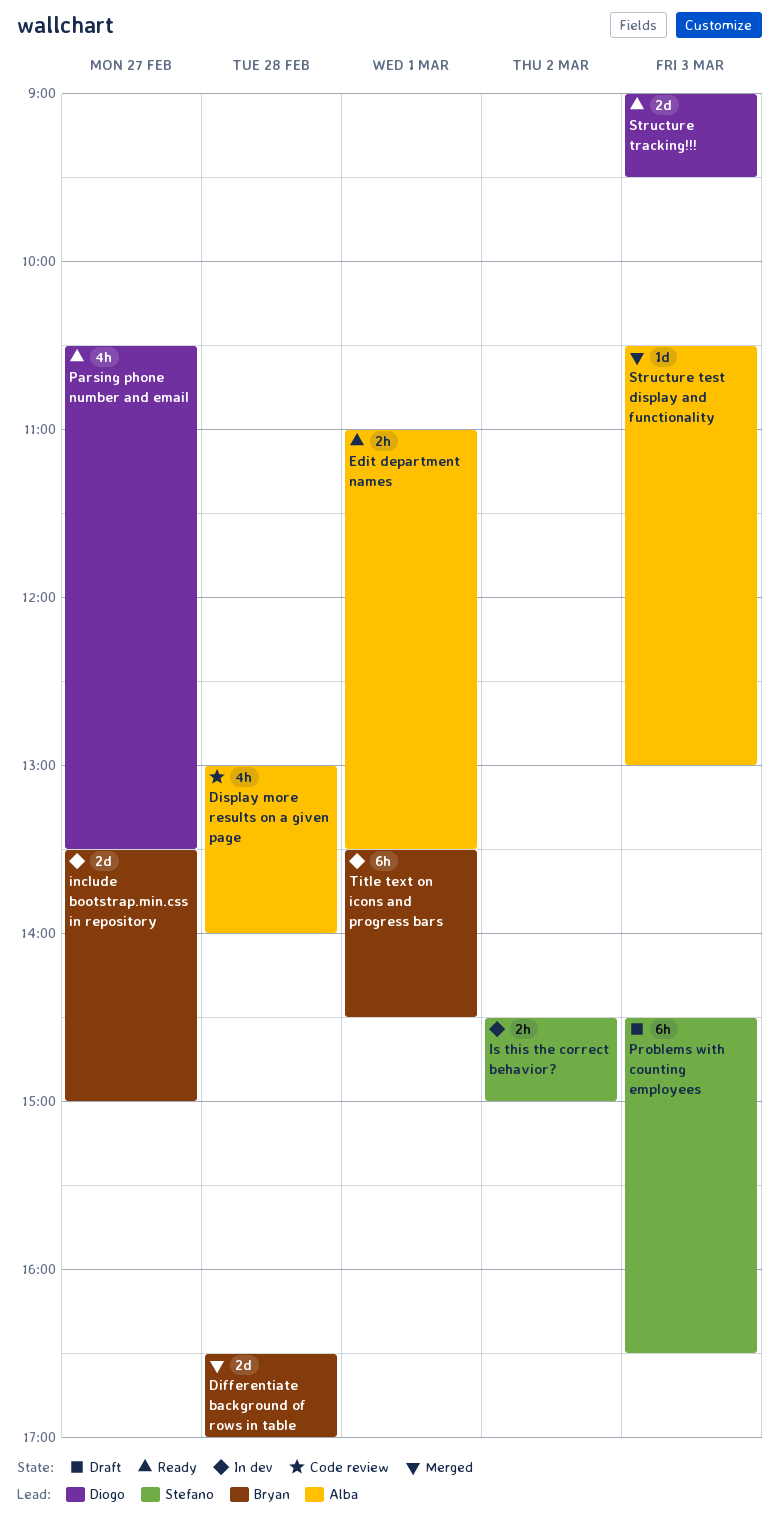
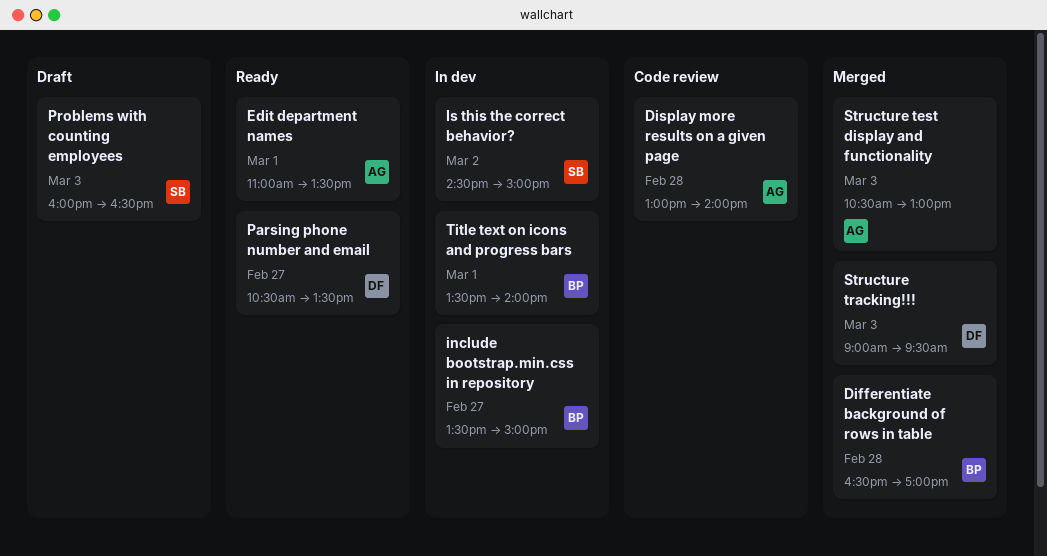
Problems with counting employees, begins: 14:30 -> 16:00
Structure tracking!!!, status: Ready -> Merged
Title text on icons and progress bars, ends: 14:30 -> 14:00

